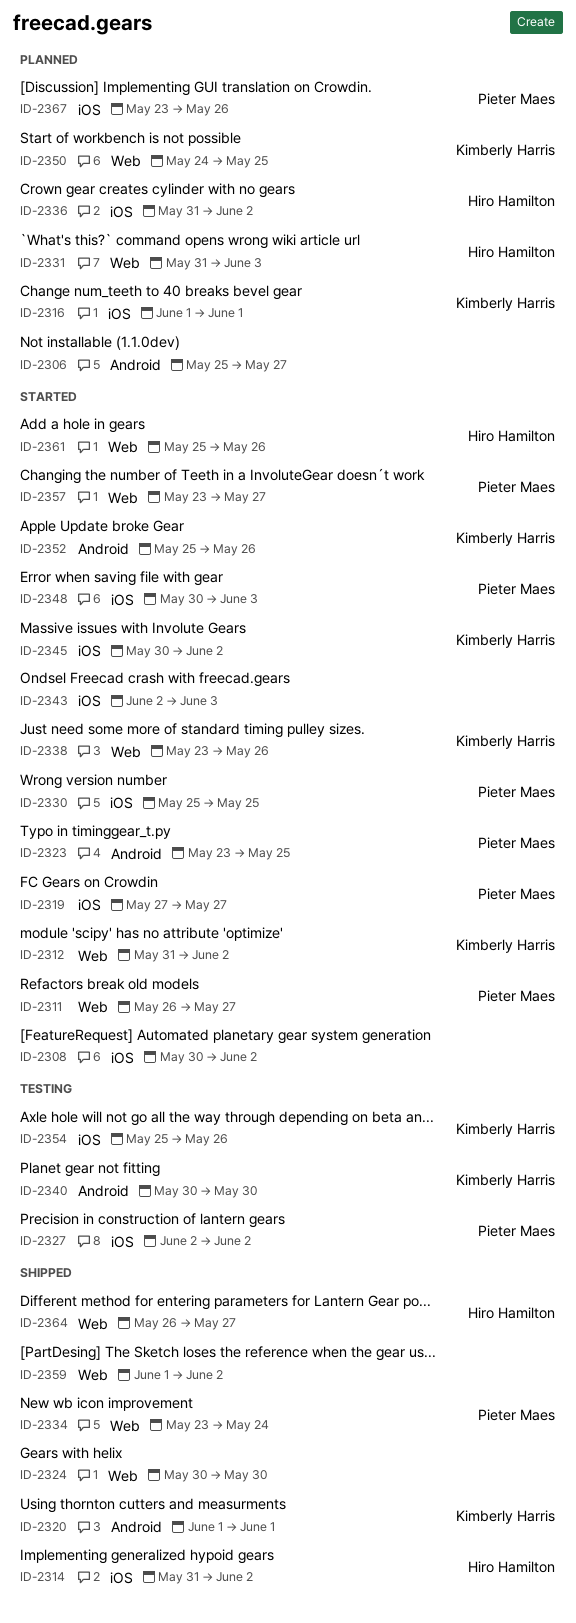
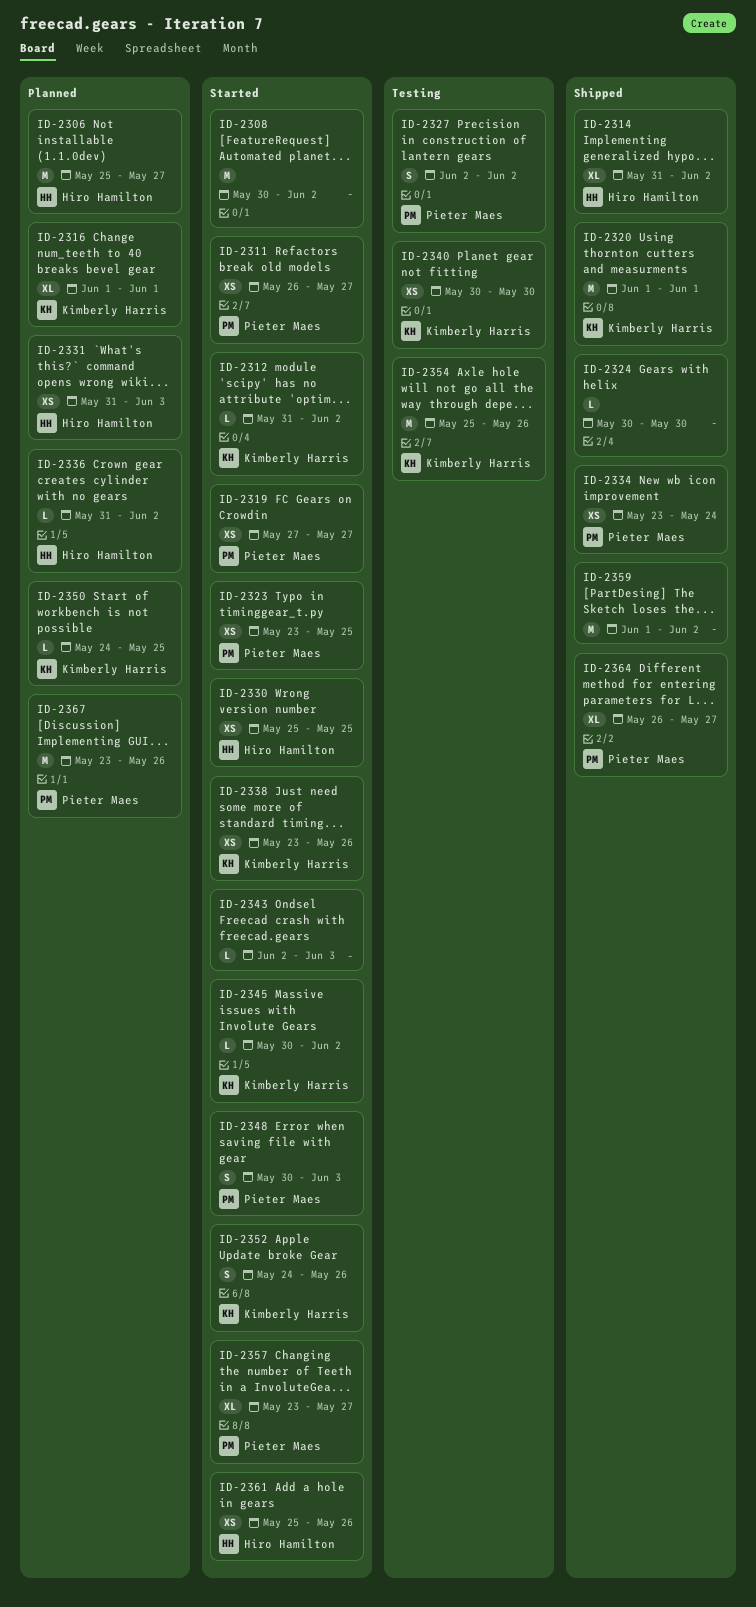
ID-2306, owner: none -> Hiro Hamilton
ID-2330, owner: Pieter Maes -> Hiro Hamilton
ID-2352, start: May 25 -> May 24
ID-2364, owner: Hiro Hamilton -> Pieter Maes

